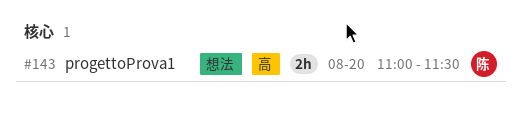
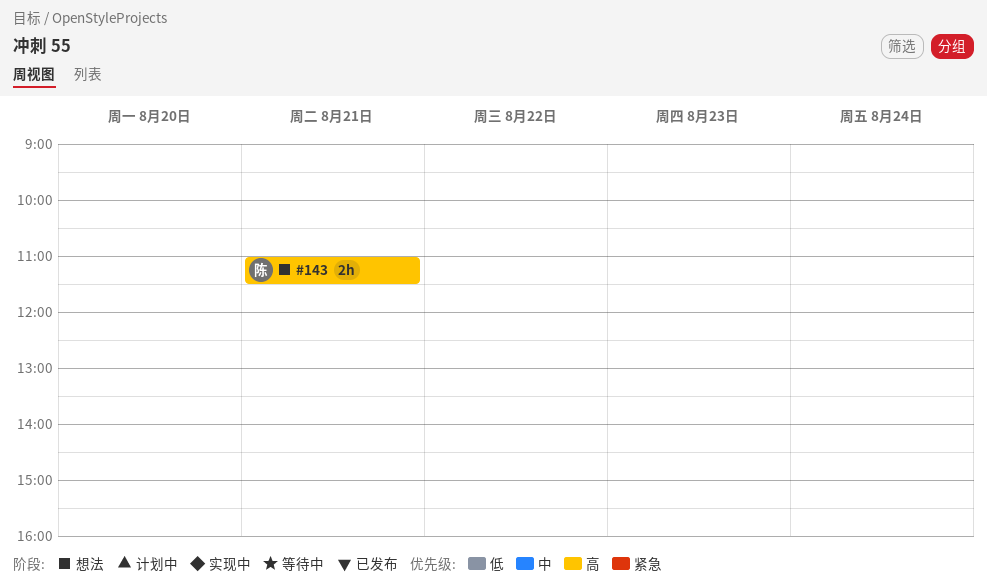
#143, day: Aug 20 -> Aug 21

